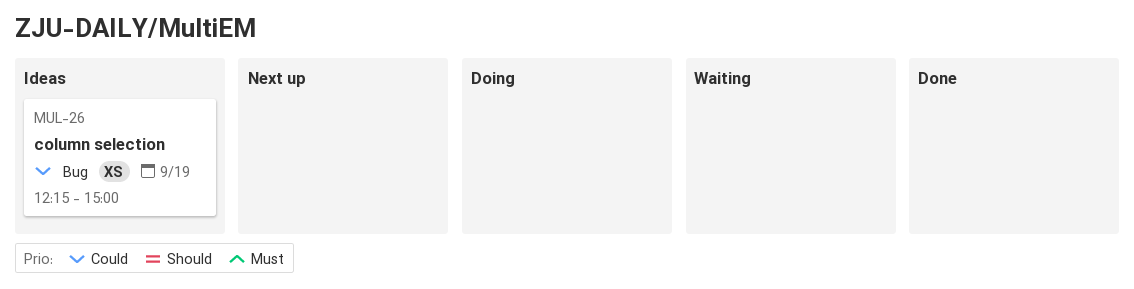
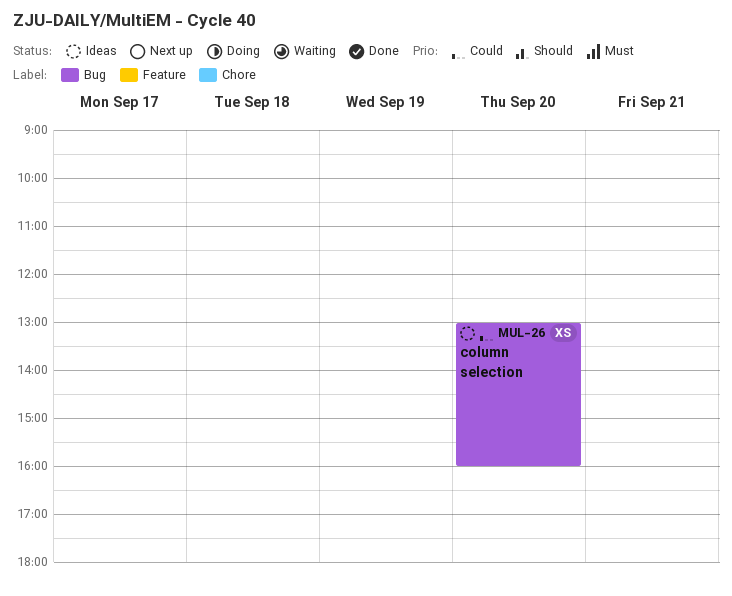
MUL-26, day: Sep 19 -> Sep 20
MUL-26, begins: 12:15 -> 13:00
MUL-26, ends: 15:00 -> 16:00

